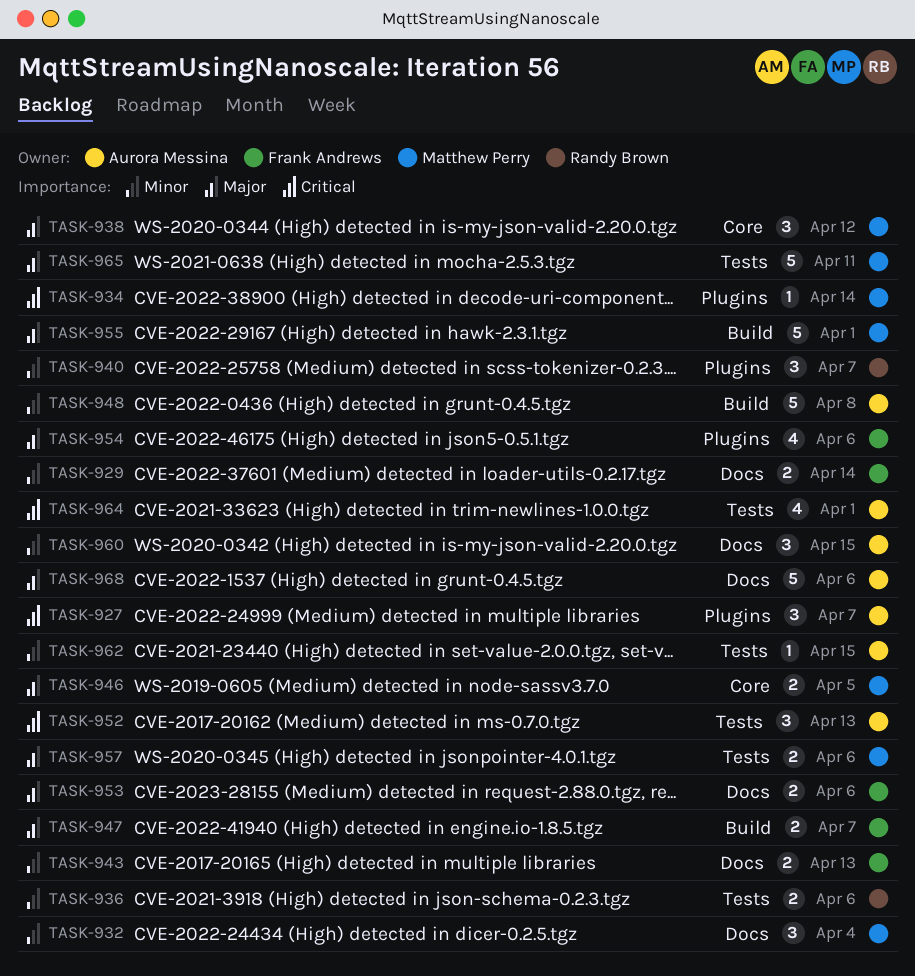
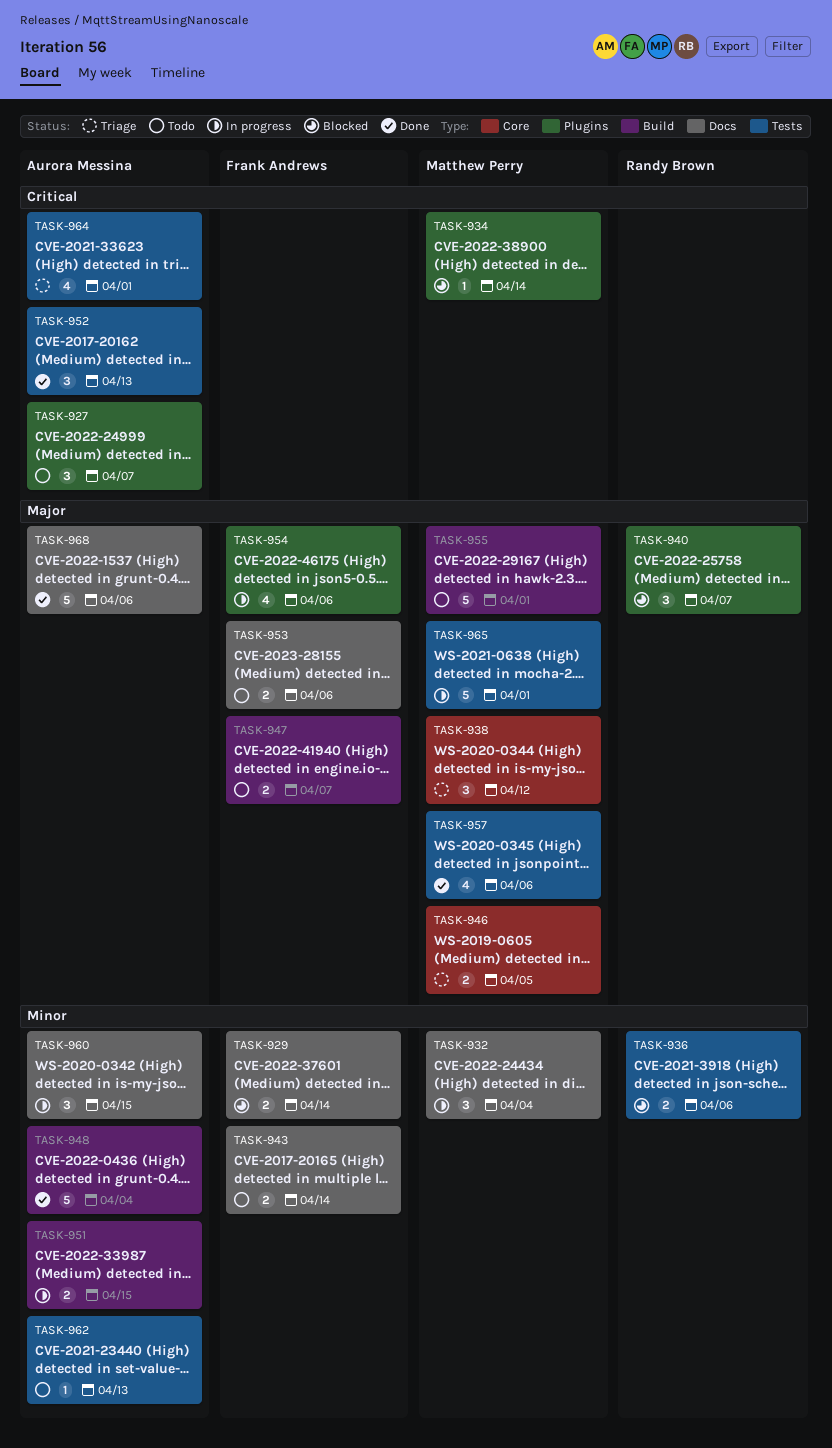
TASK-940, priority: Minor -> Major
TASK-943, due: Apr 13 -> Apr 14
TASK-948, due: Apr 8 -> Apr 4
TASK-951: none -> present
TASK-957, estimate: 2 -> 4
TASK-962, due: Apr 15 -> Apr 13
TASK-965, due: Apr 11 -> Apr 1

